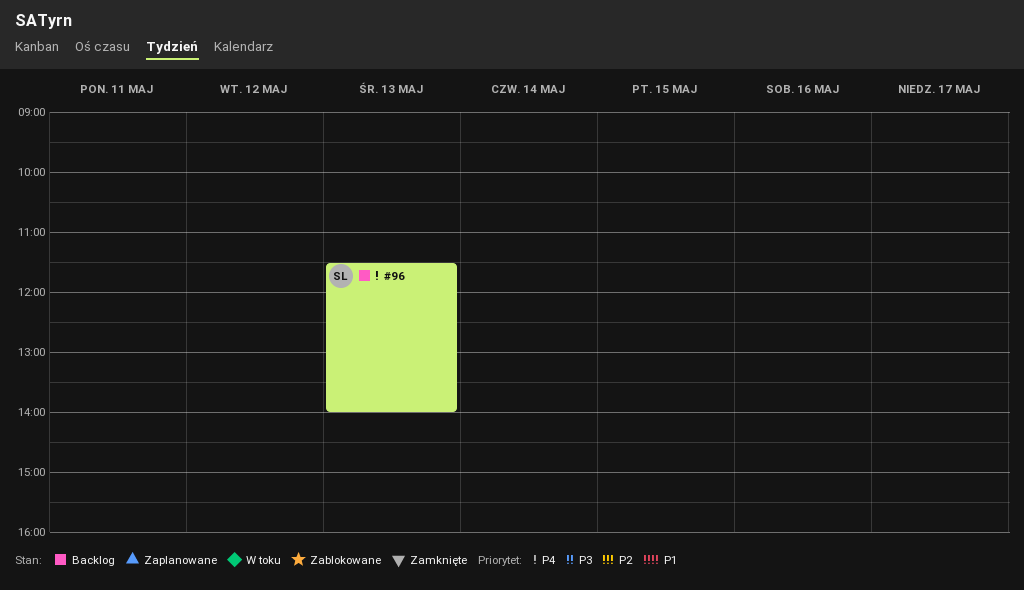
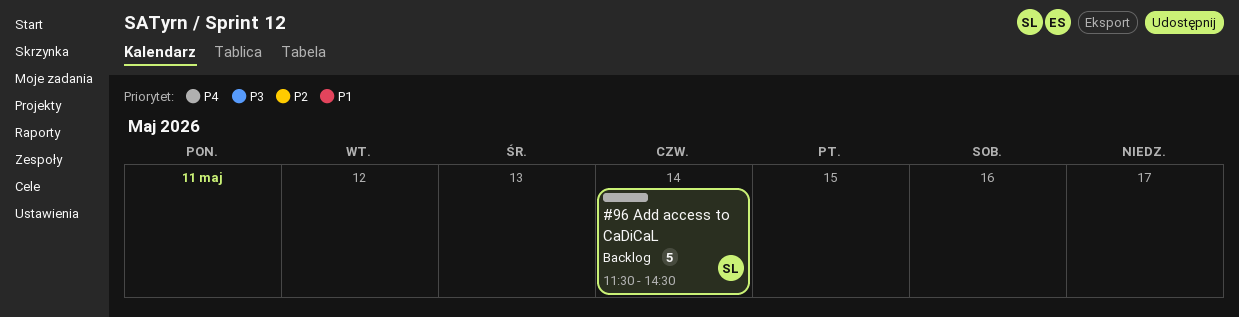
#96, day: May 13 -> May 14
#96, ends: 14:00 -> 14:30

